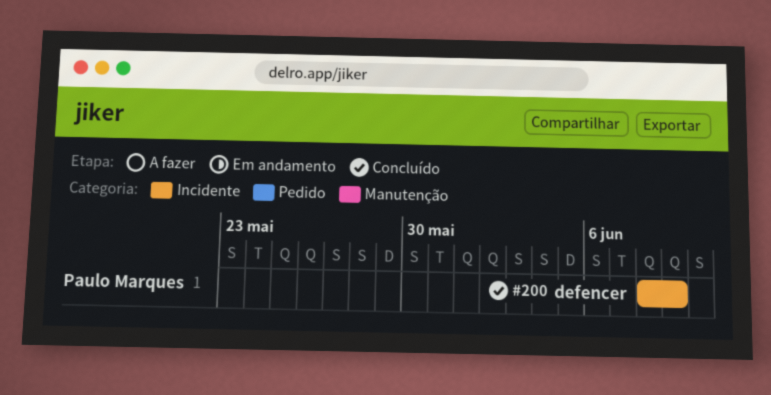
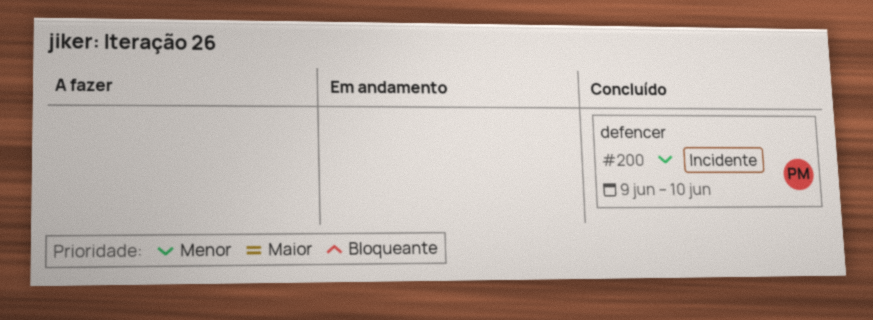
#200, start: Jun 8 -> Jun 9
#200, due: Jun 9 -> Jun 10

